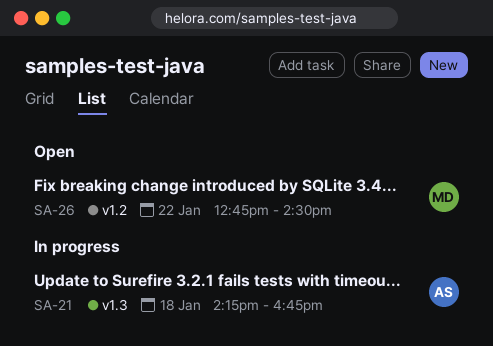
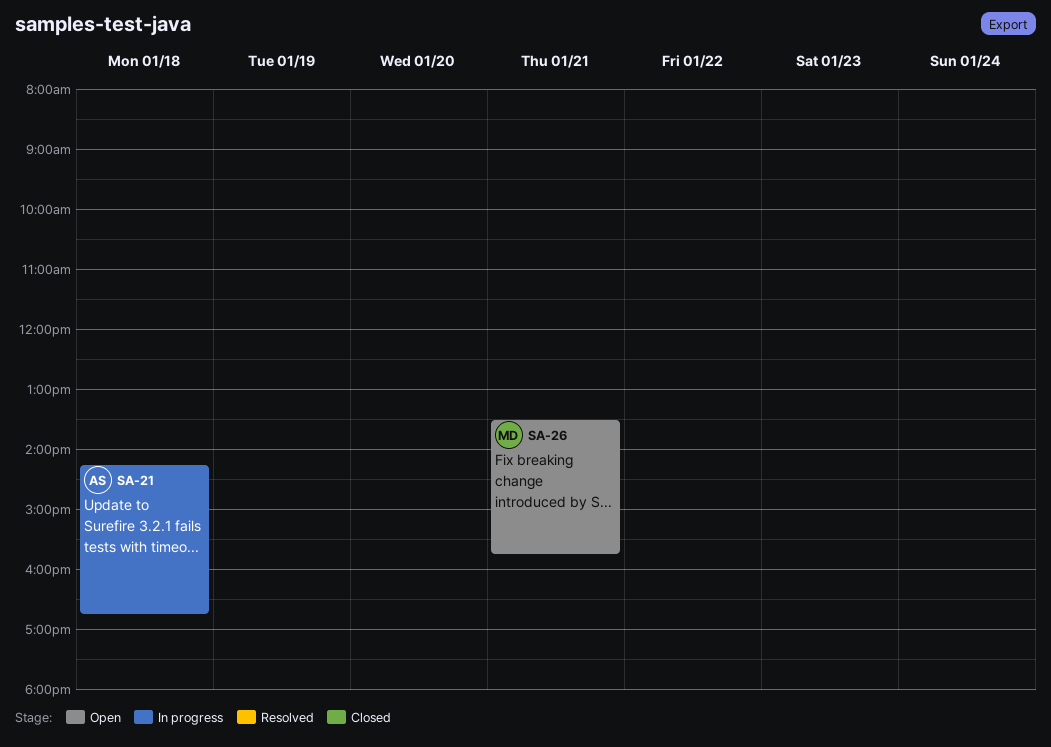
SA-26, day: Jan 22 -> Jan 21
SA-26, begins: 12:45 -> 13:30
SA-26, ends: 14:30 -> 15:45

